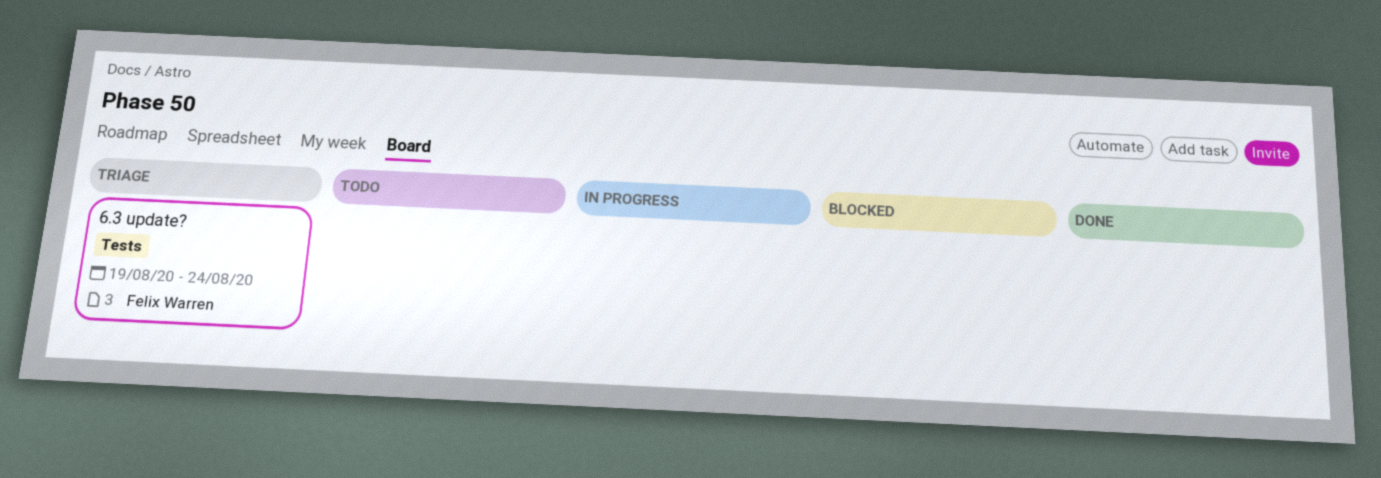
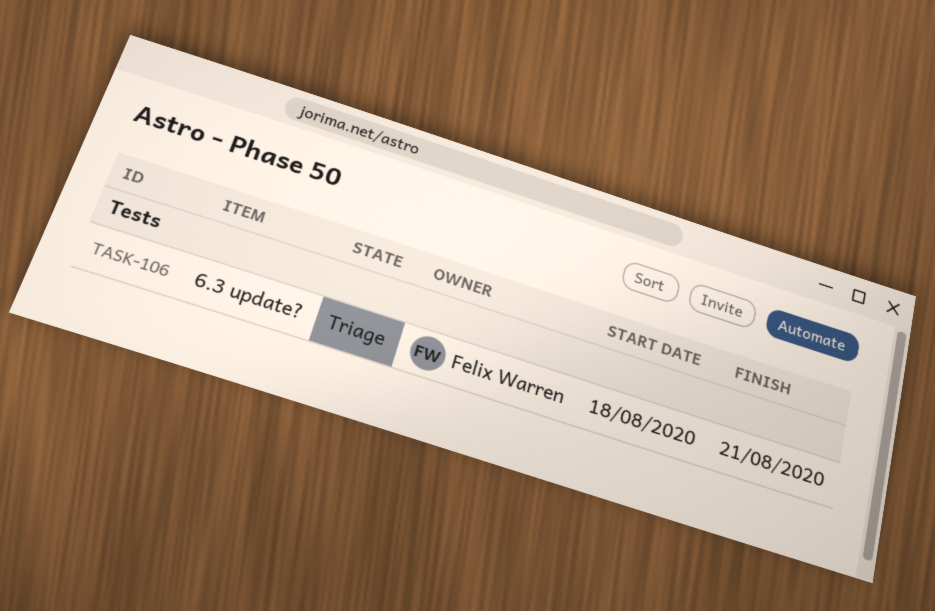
6.3 update?, start: Aug 19 -> Aug 18
6.3 update?, due: Aug 24 -> Aug 21

